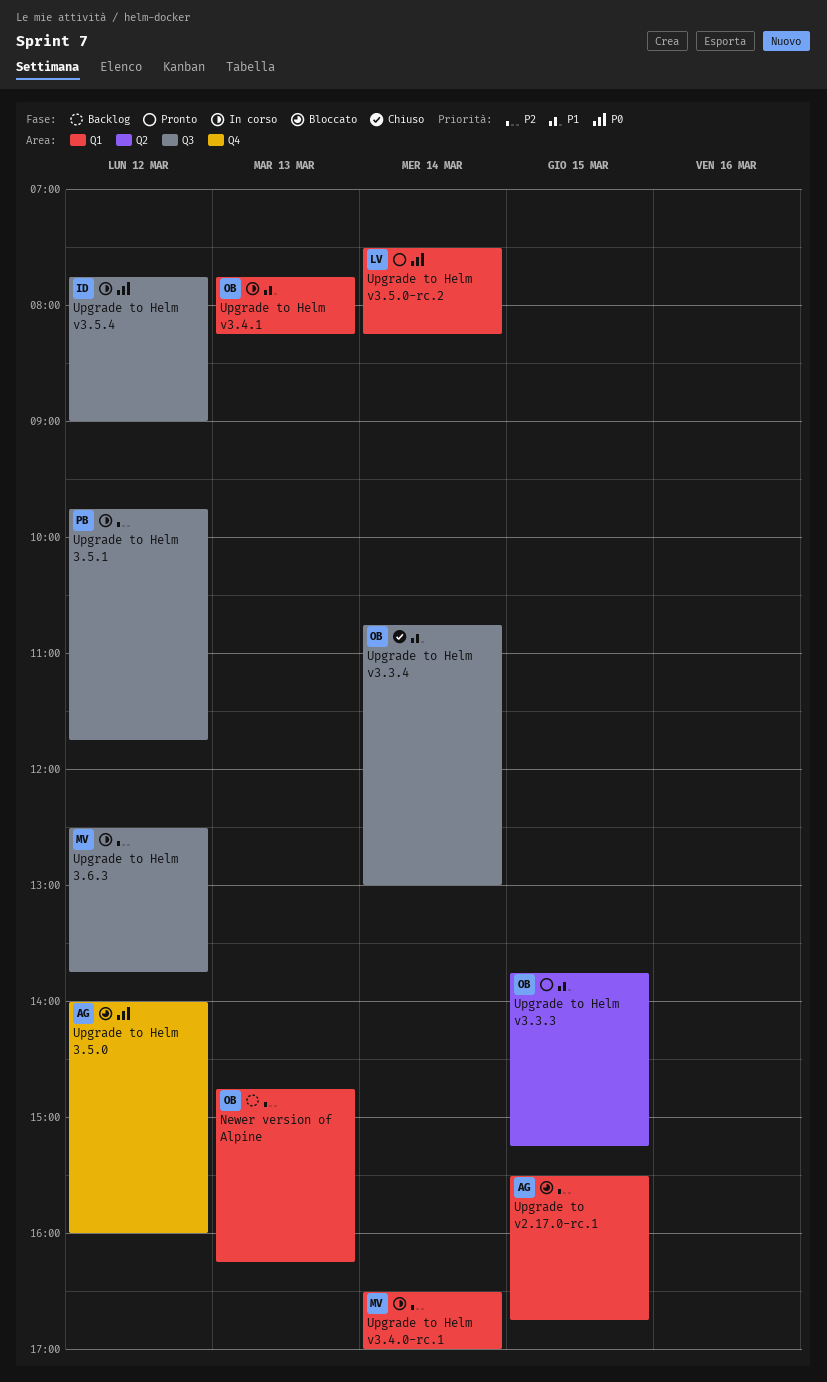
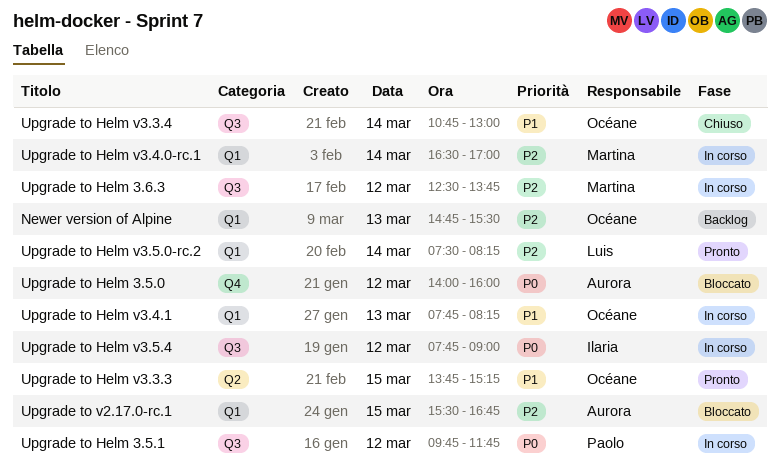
Newer version of Alpine, ends: 16:15 -> 15:30
Upgrade to Helm 3.5.1, priority: P2 -> P0
Upgrade to Helm v3.5.0-rc.2, priority: P0 -> P2

